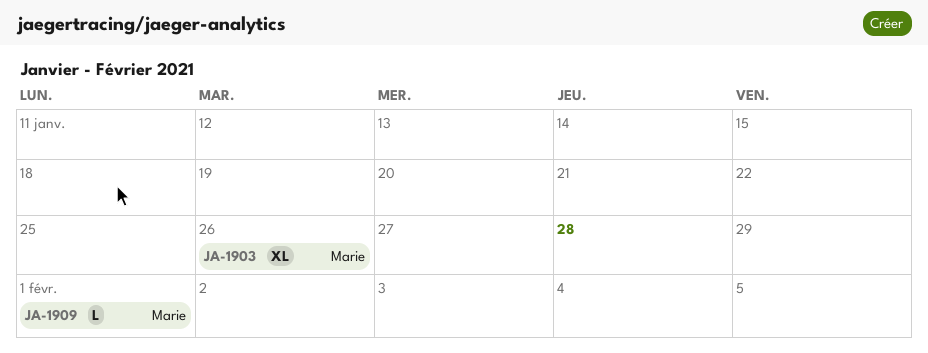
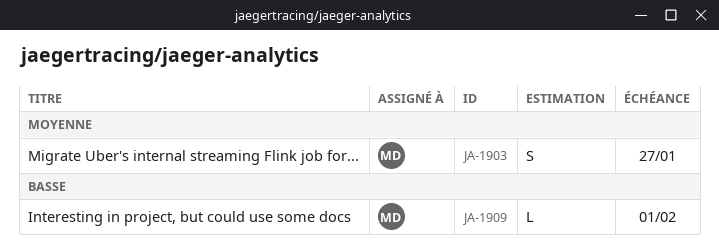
JA-1903, estimate: XL -> S
JA-1903, due: Jan 26 -> Jan 27

